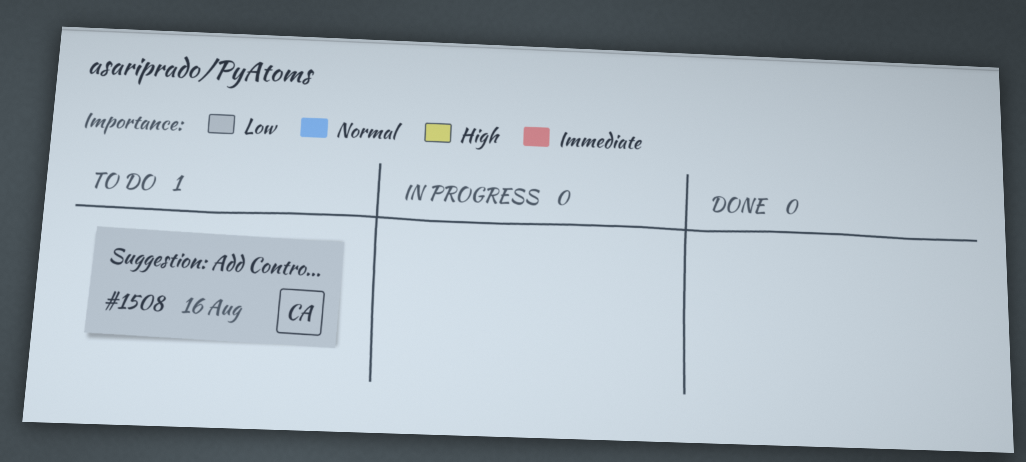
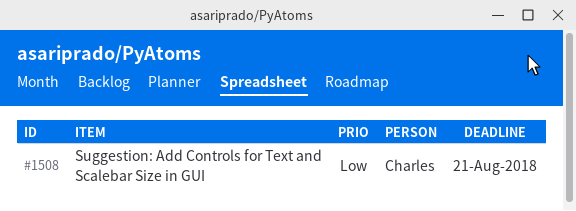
#1508, due: Aug 16 -> Aug 21

